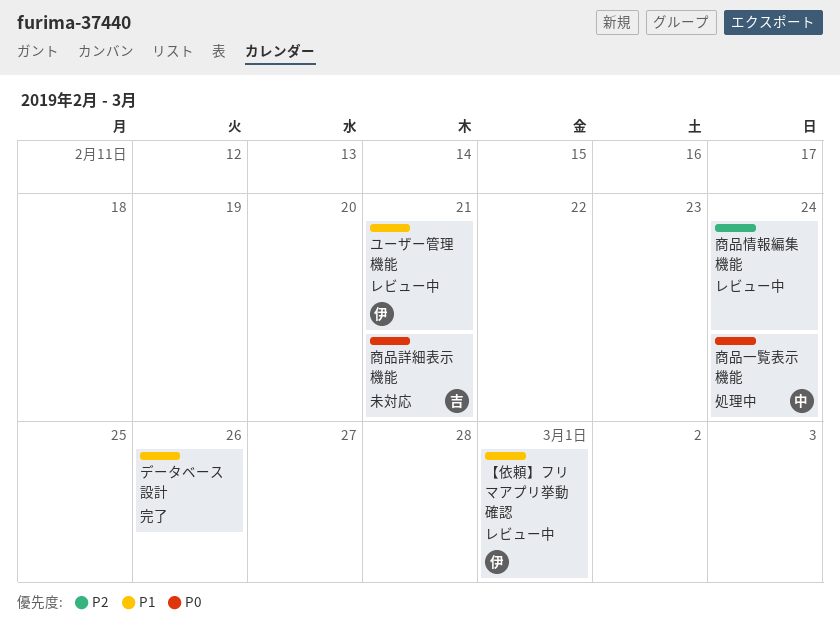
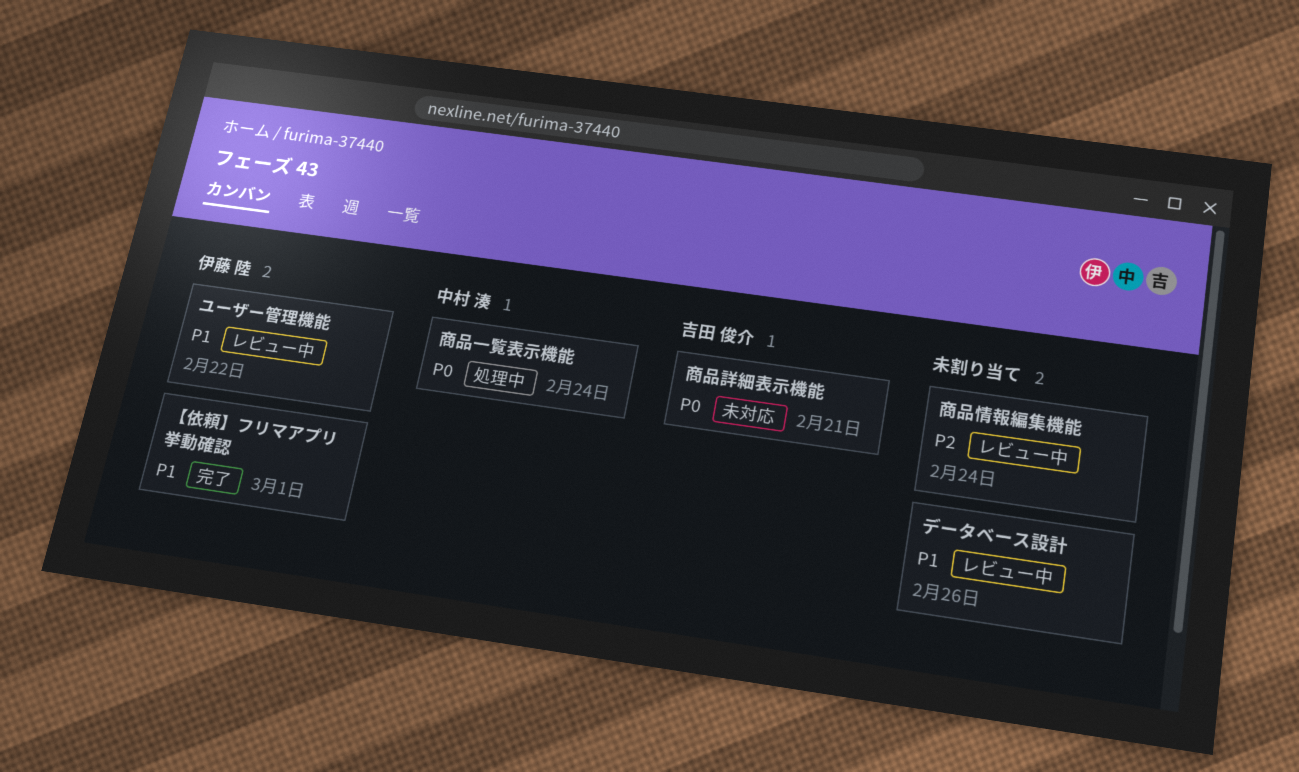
【依頼】フリマアプリ挙動確認, status: レビュー中 -> 完了
データベース設計, status: 完了 -> レビュー中
ユーザー管理機能, due: Feb 21 -> Feb 22

